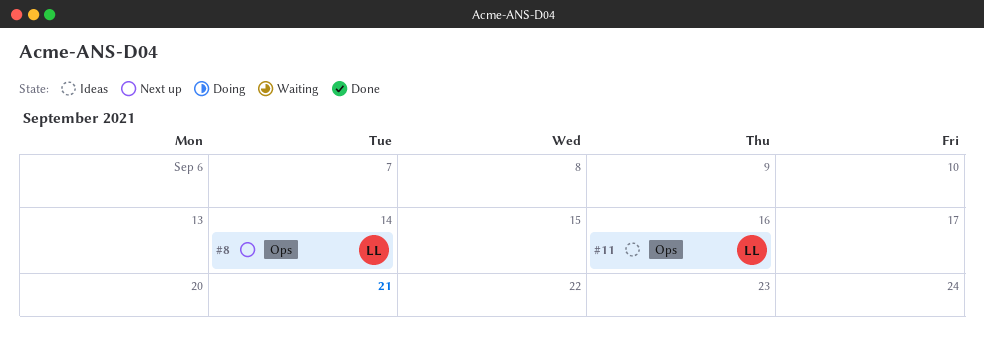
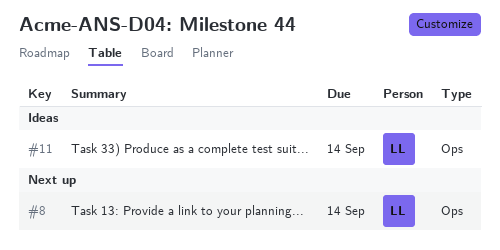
#11, due: Sep 16 -> Sep 14

